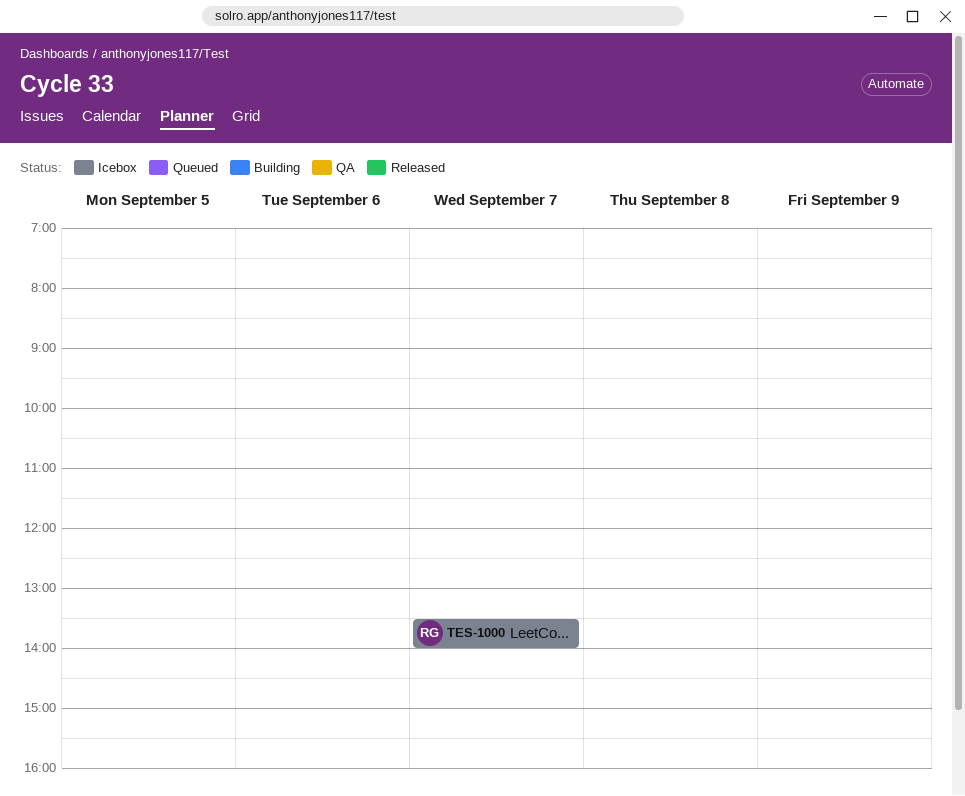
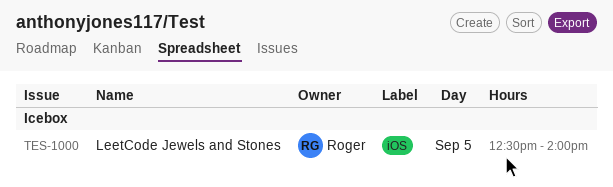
TES-1000, day: Sep 7 -> Sep 5
TES-1000, begins: 13:30 -> 12:30

